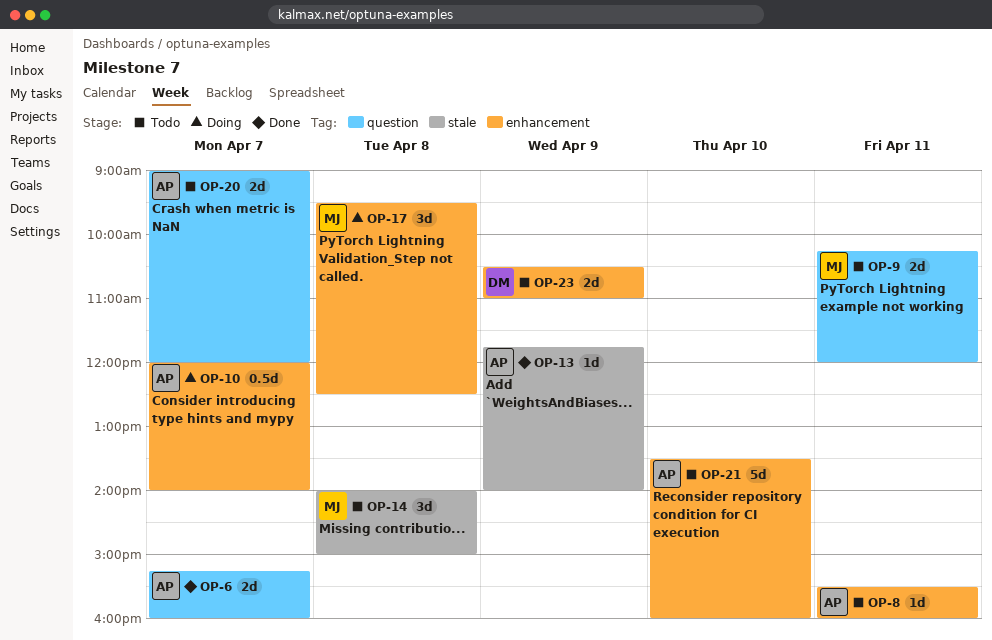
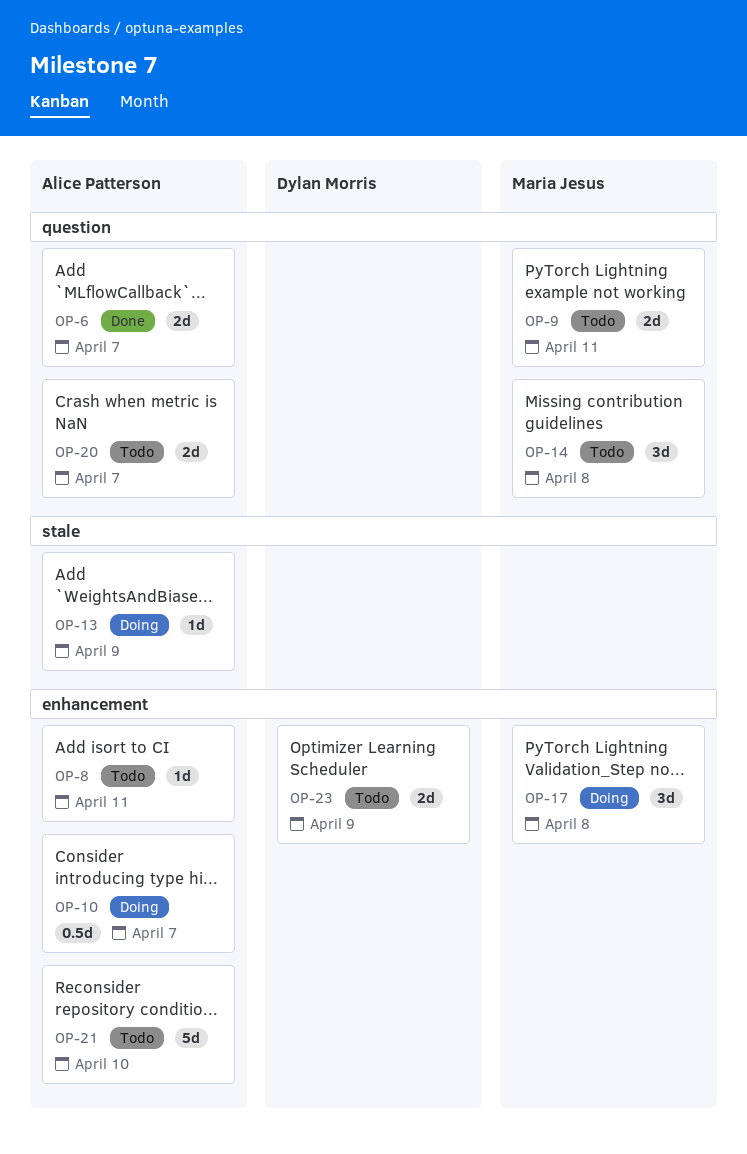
OP-13, status: Done -> Doing
OP-14, label: stale -> question

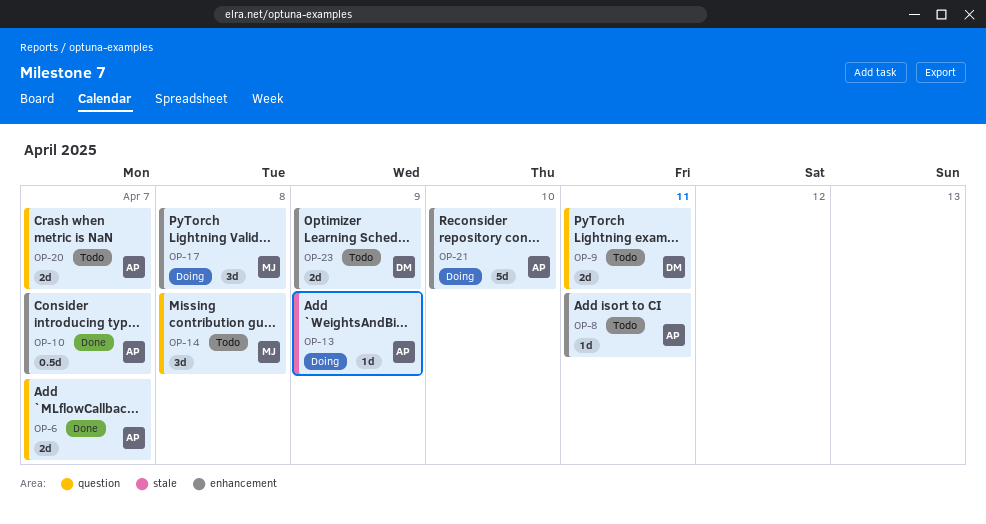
OP-9, owner: Maria Jesus -> Dylan Morris
OP-10, status: Doing -> Done
OP-21, status: Todo -> Doing

